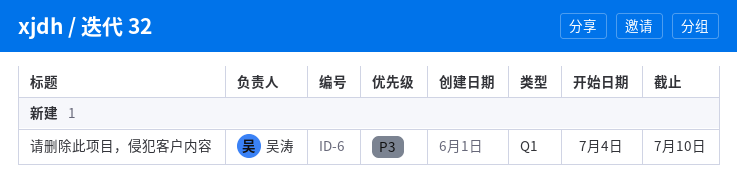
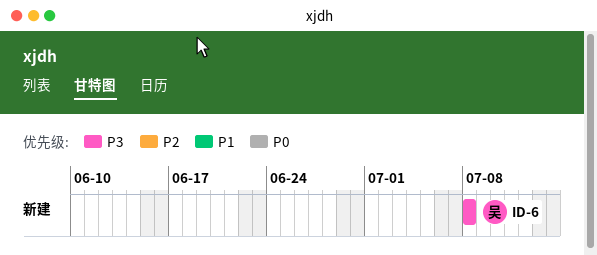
ID-6, start: Jul 4 -> Jul 8
ID-6, due: Jul 10 -> Jul 8

